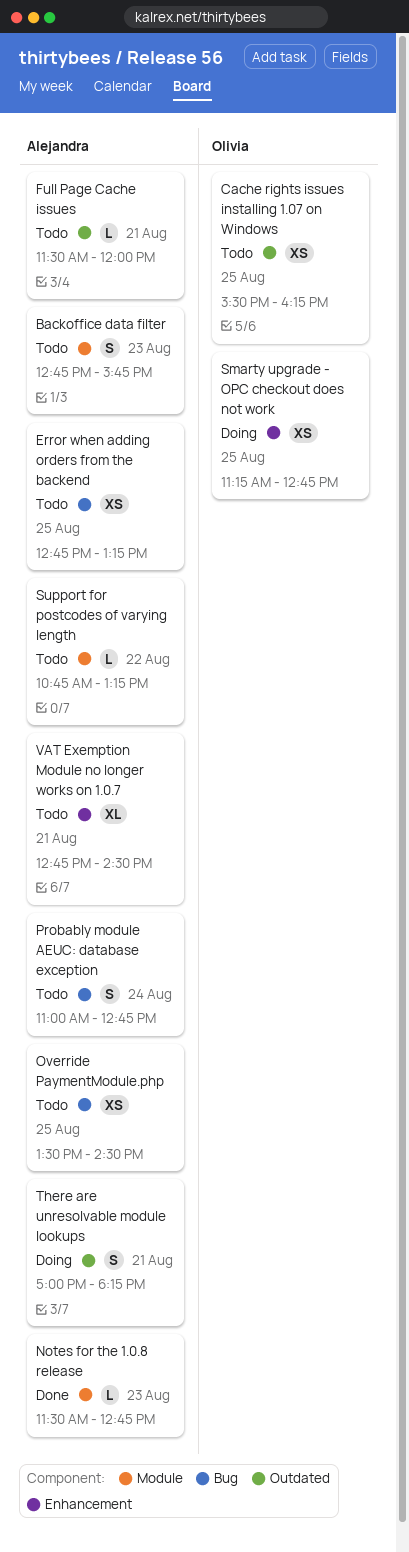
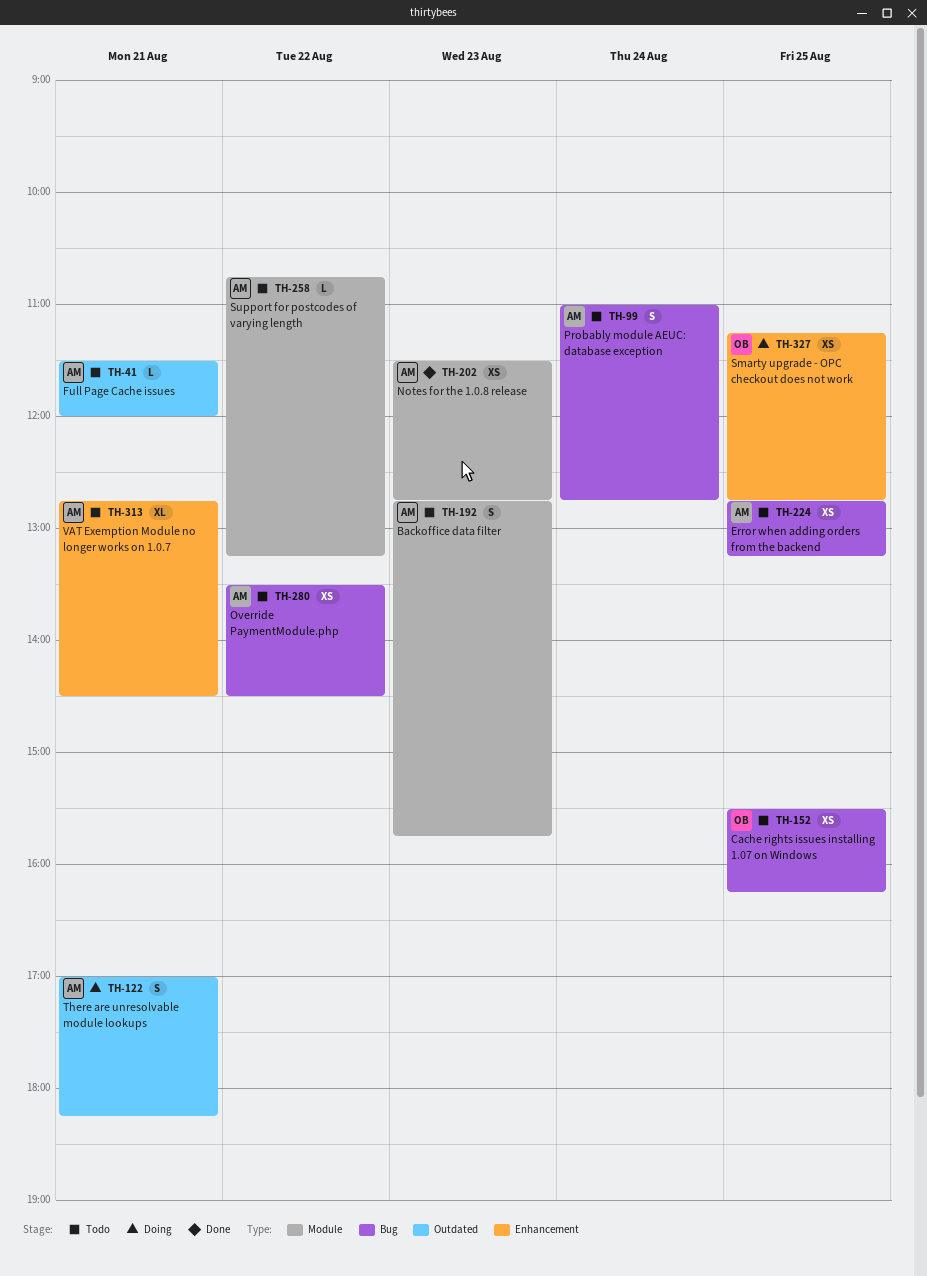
Cache rights issues installing 1.07 on Windows, label: Outdated -> Bug
Notes for the 1.0.8 release, estimate: L -> XS
Override PaymentModule.php, day: Aug 25 -> Aug 22

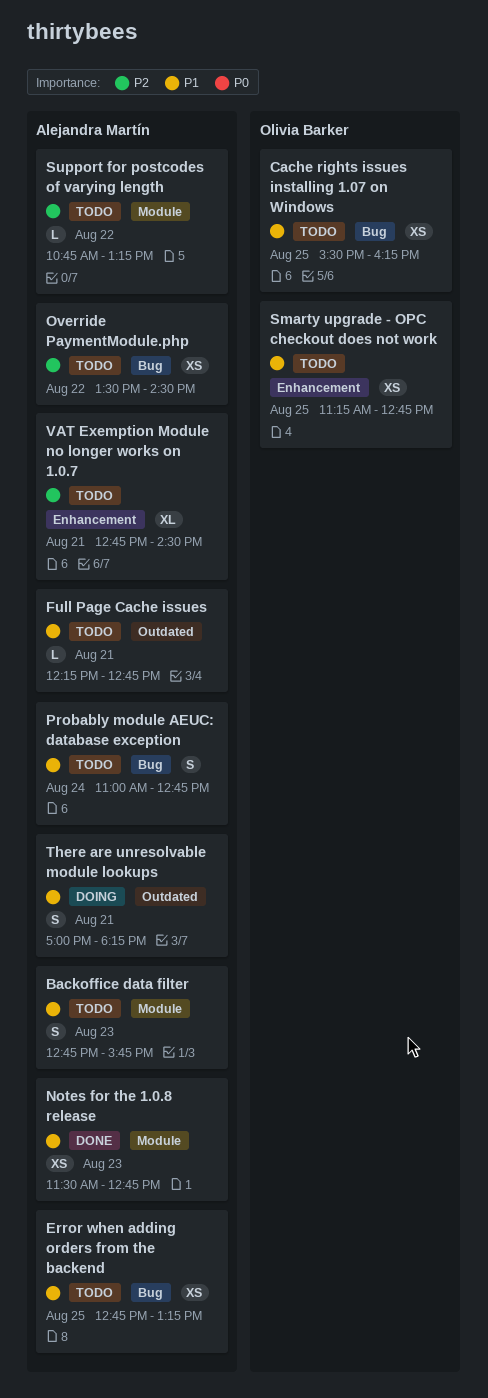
Full Page Cache issues, begins: 11:30 -> 12:15
Full Page Cache issues, ends: 12:00 -> 12:45
Smarty upgrade - OPC checkout does not work, status: Doing -> Todo

